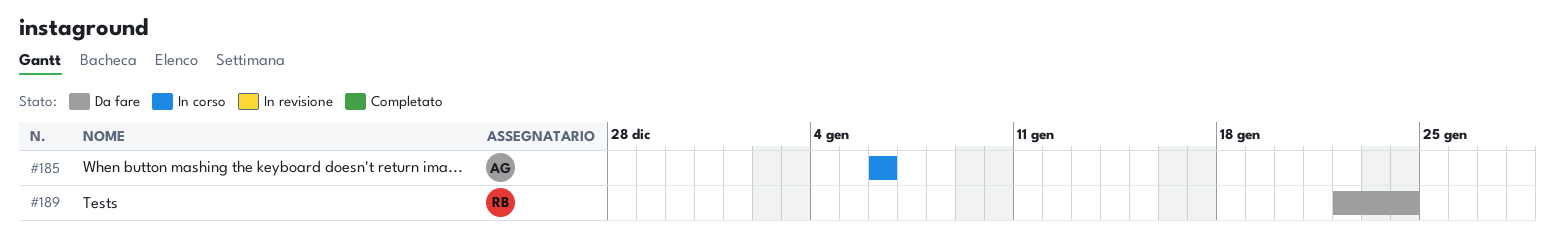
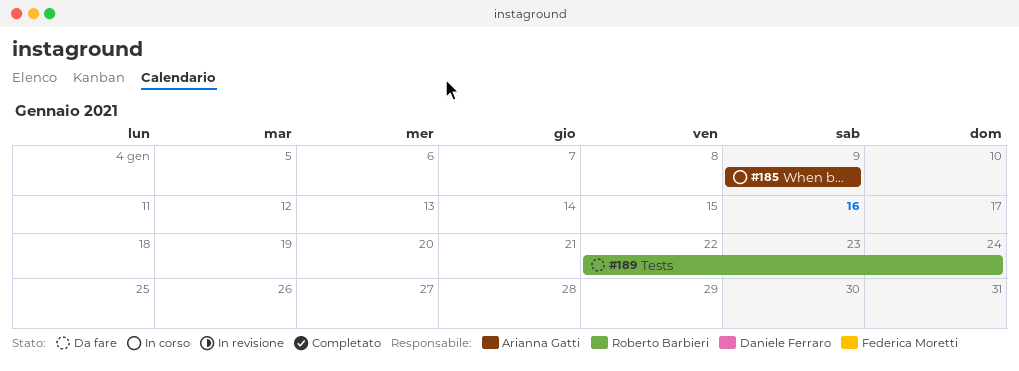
#185, start: Jan 6 -> Jan 9
#185, due: Jan 6 -> Jan 9

